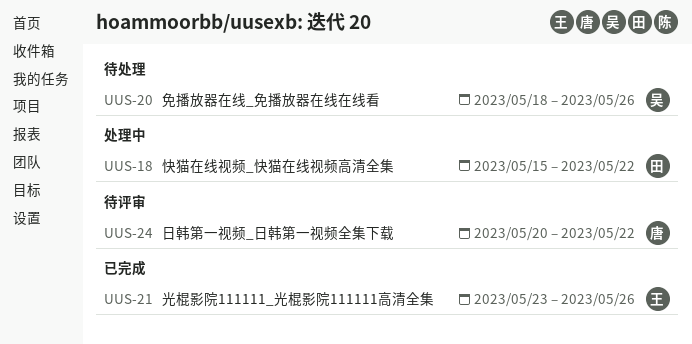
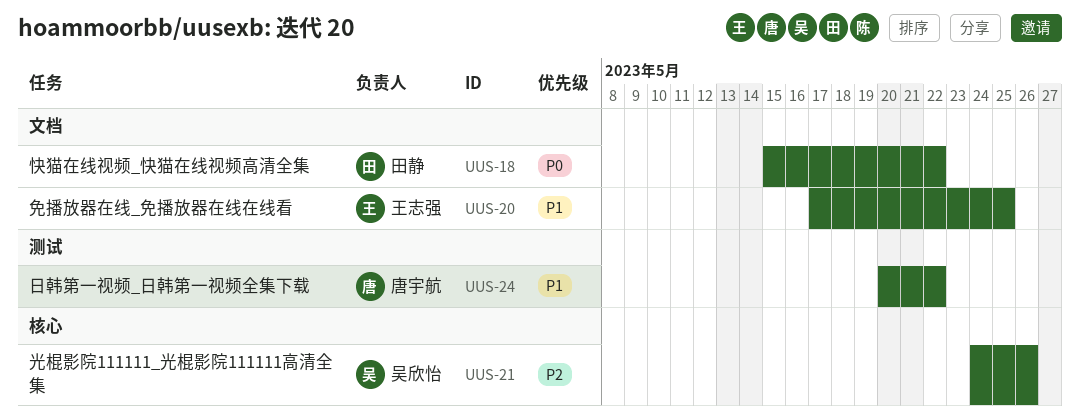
UUS-20, owner: 吴欣怡 -> 王志强
UUS-20, start: May 18 -> May 17
UUS-20, due: May 26 -> May 25
UUS-21, owner: 王志强 -> 吴欣怡
UUS-21, start: May 23 -> May 24

